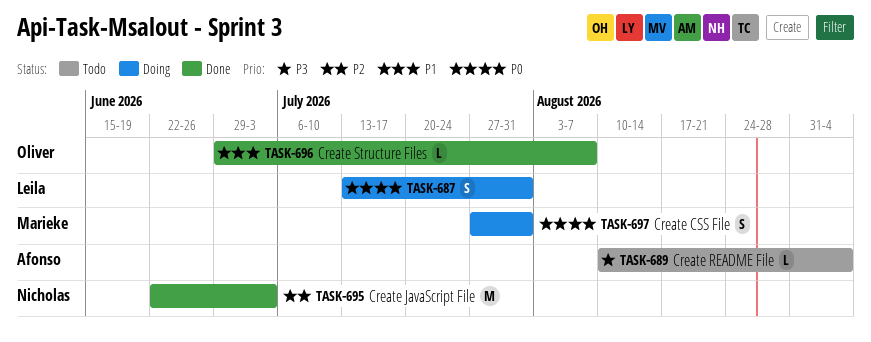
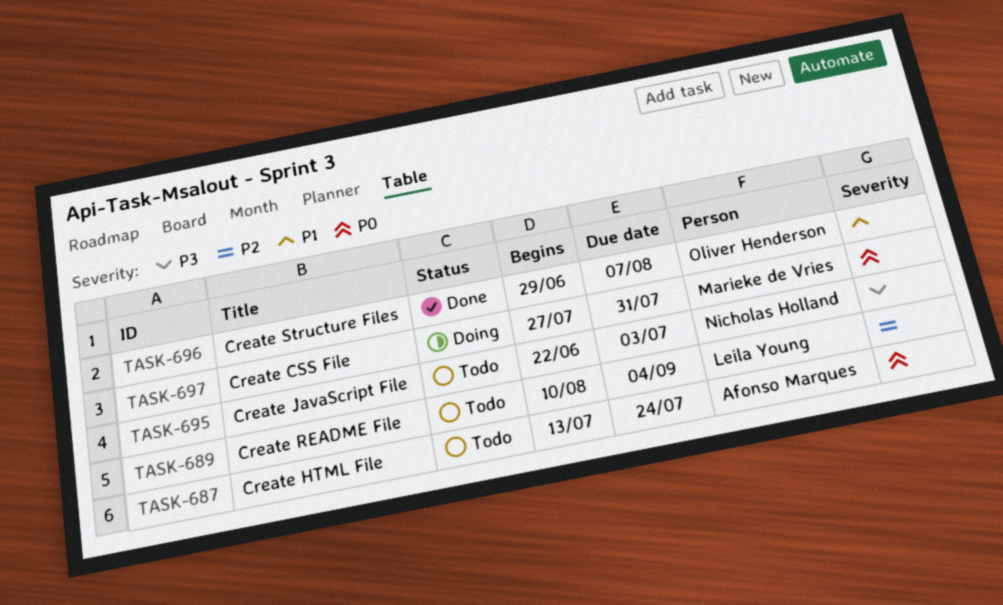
TASK-687, status: Doing -> Todo
TASK-687, owner: Leila Young -> Afonso Marques
TASK-687, due: Jul 31 -> Jul 24
TASK-689, owner: Afonso Marques -> Leila Young
TASK-689, priority: P3 -> P2
TASK-695, status: Done -> Todo
TASK-695, priority: P2 -> P3

